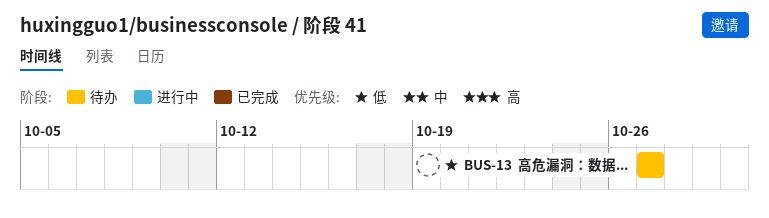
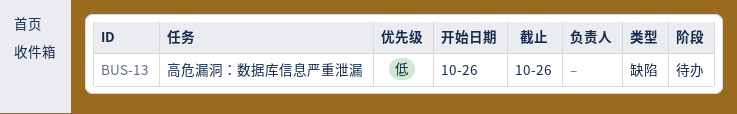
BUS-13, start: Oct 27 -> Oct 26
BUS-13, due: Oct 27 -> Oct 26

